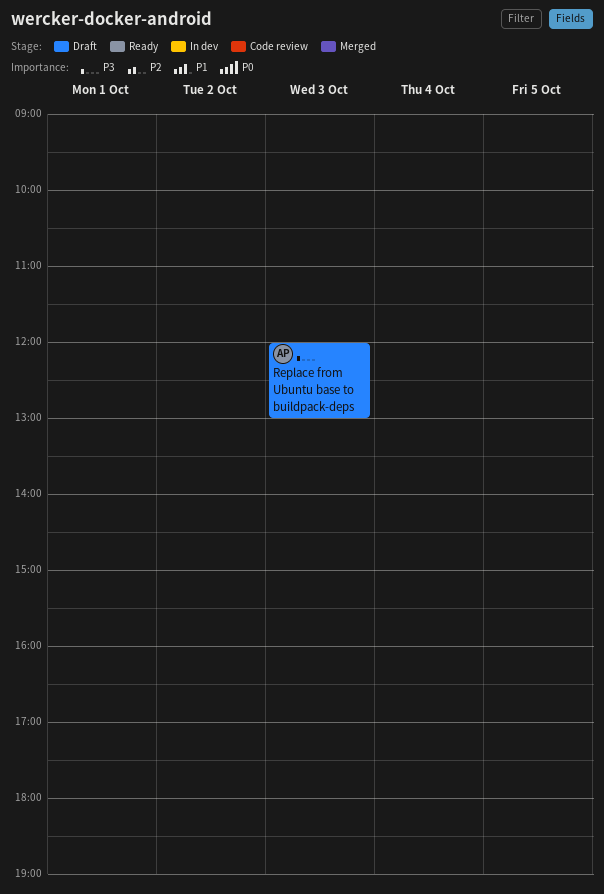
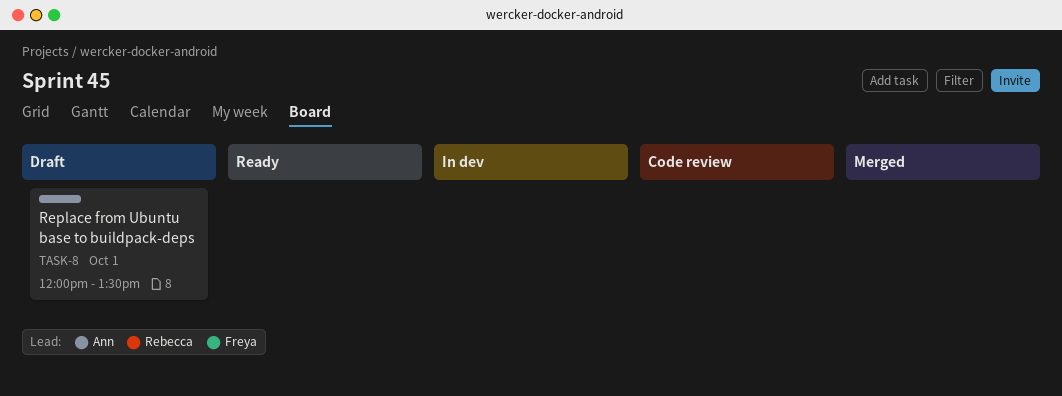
Replace from Ubuntu base to buildpack-deps, day: Oct 3 -> Oct 1
Replace from Ubuntu base to buildpack-deps, ends: 13:00 -> 13:30

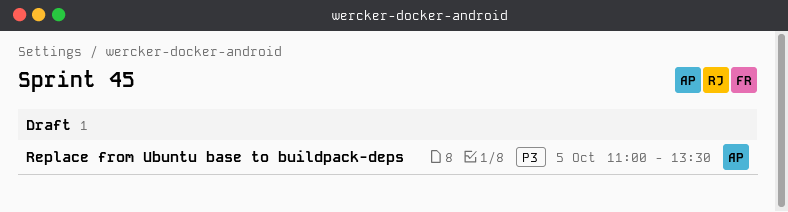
Replace from Ubuntu base to buildpack-deps, day: Oct 1 -> Oct 5
Replace from Ubuntu base to buildpack-deps, begins: 12:00 -> 11:00

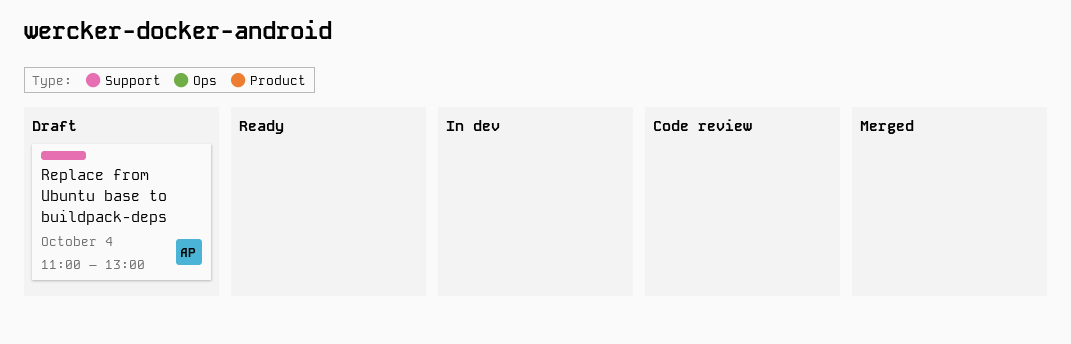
Replace from Ubuntu base to buildpack-deps, day: Oct 5 -> Oct 4
Replace from Ubuntu base to buildpack-deps, ends: 13:30 -> 13:00

